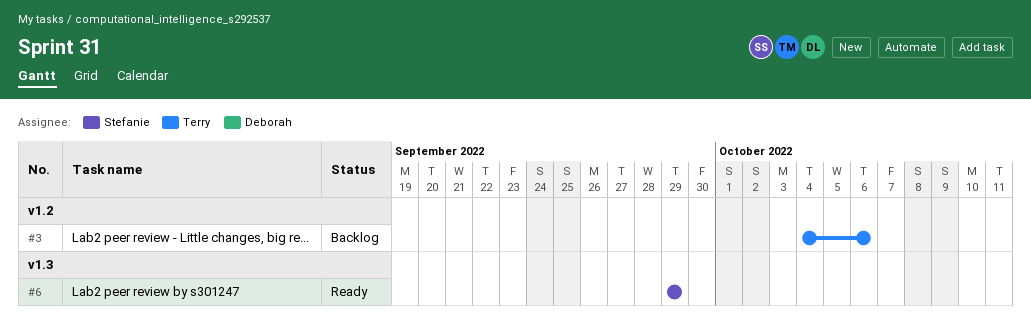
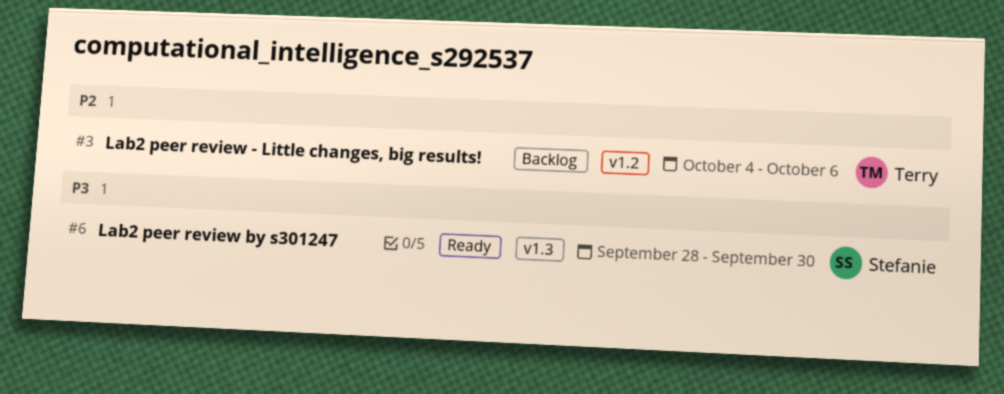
#6, start: Sep 29 -> Sep 28
#6, due: Sep 29 -> Sep 30

